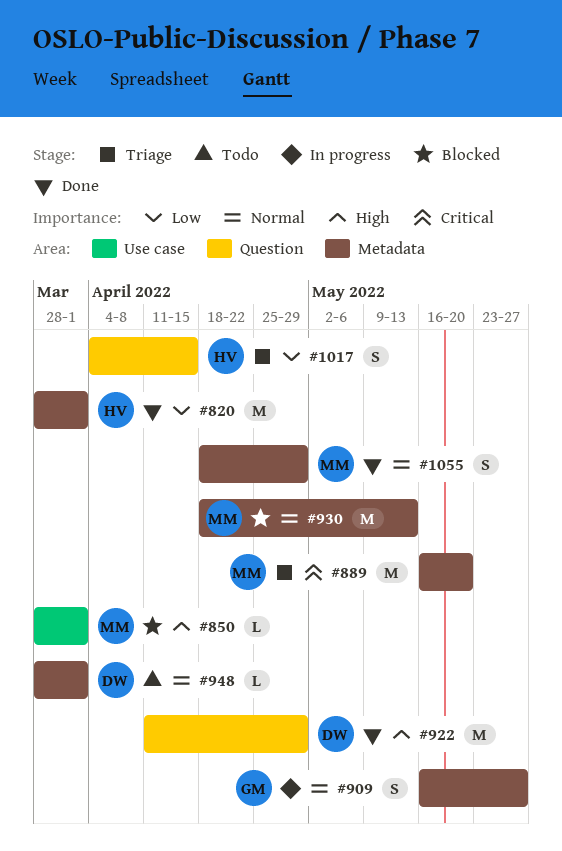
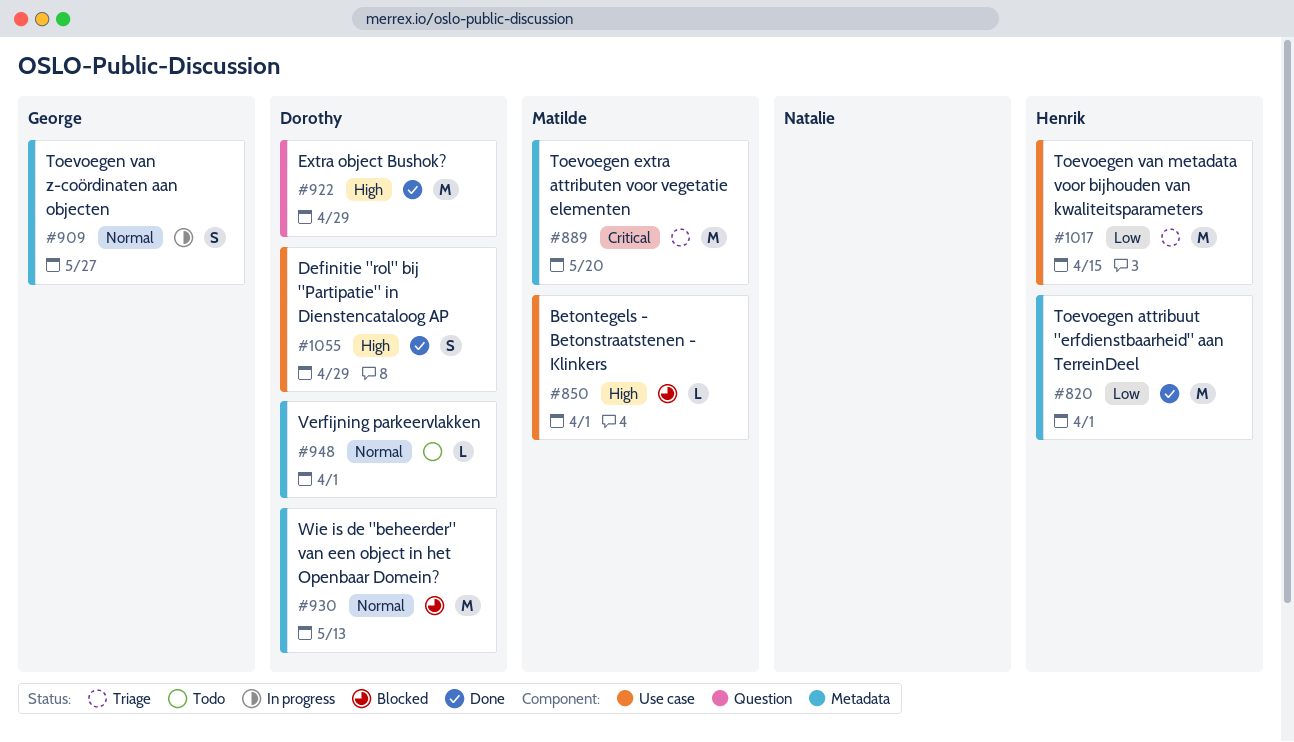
#930, owner: Matilde -> Dorothy
#1017, label: Question -> Use case
#1017, estimate: S -> M
#1055, owner: Matilde -> Dorothy
#1055, priority: Normal -> High
#1055, label: Metadata -> Use case

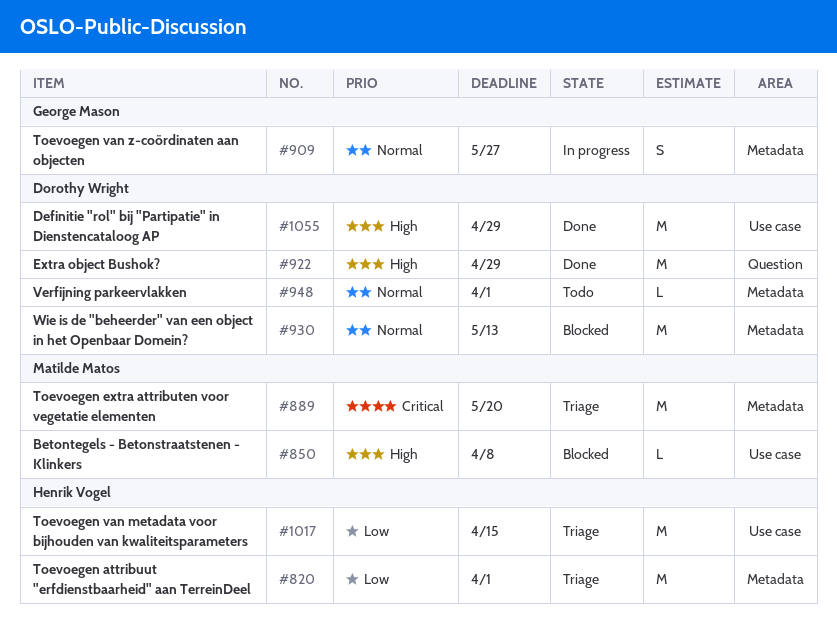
#820, status: Done -> Triage
#850, due: Apr 1 -> Apr 8
#1055, estimate: S -> M

